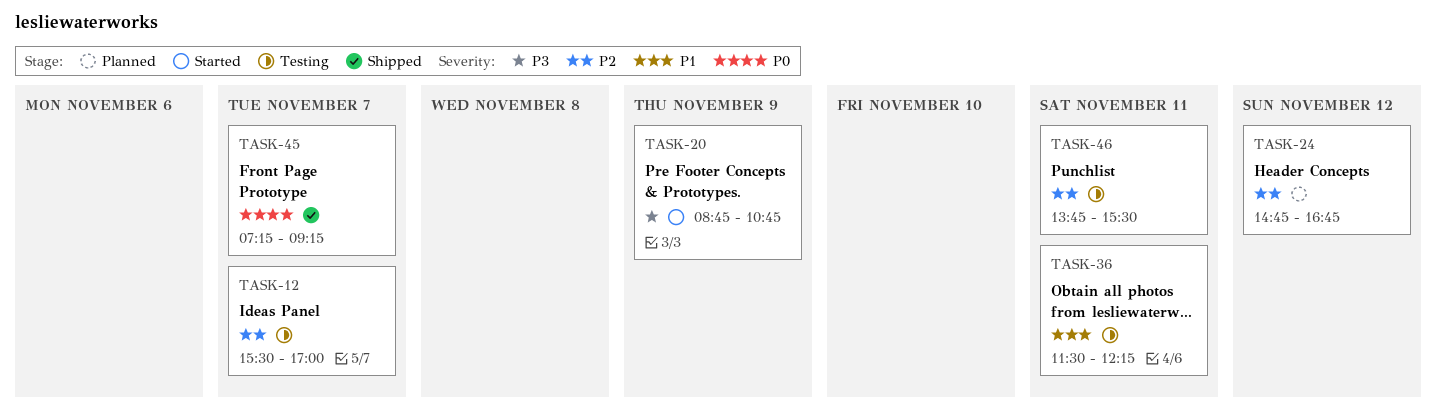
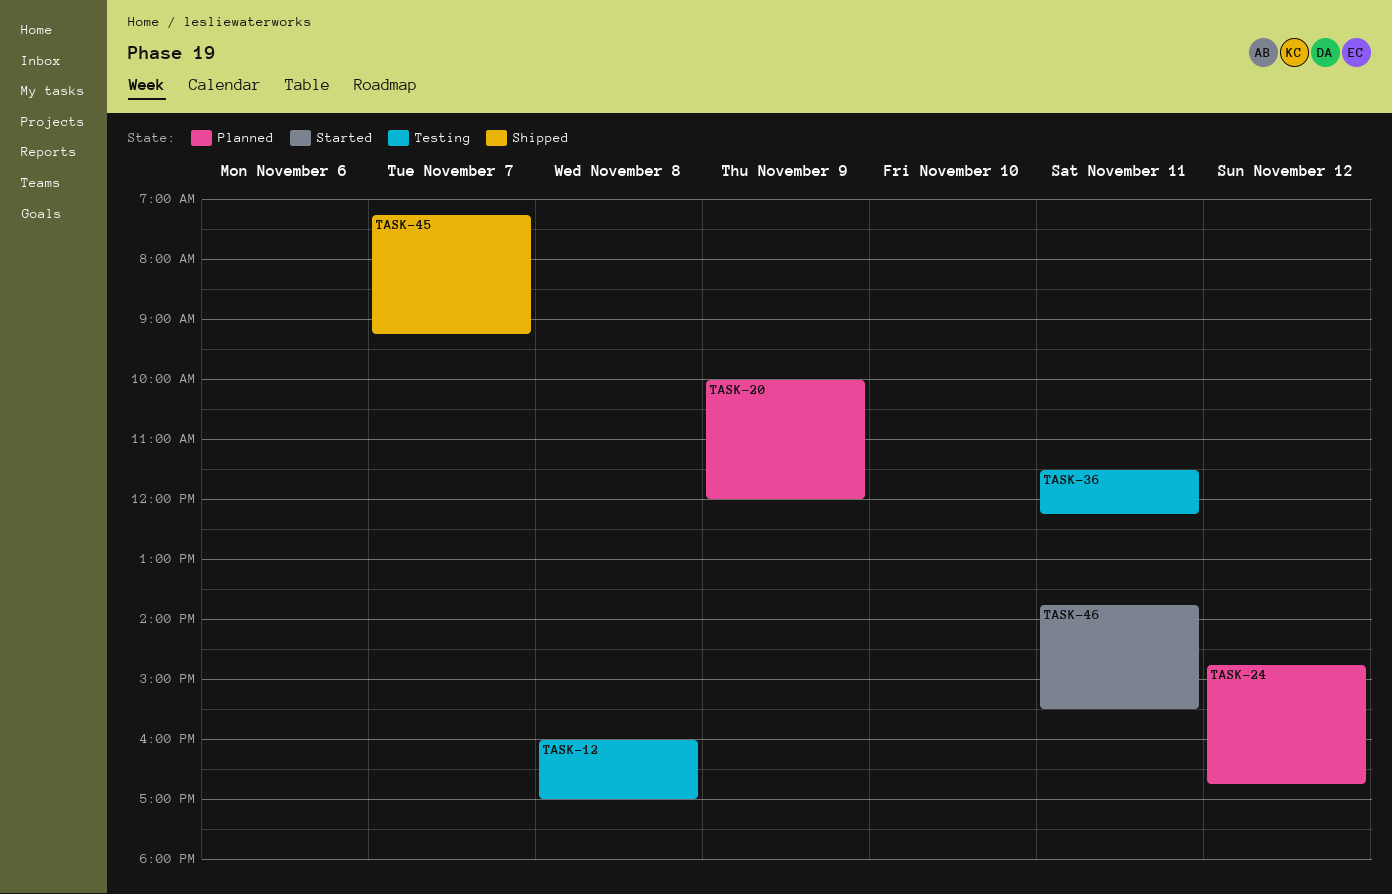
TASK-12, day: Nov 7 -> Nov 8
TASK-12, begins: 15:30 -> 16:00
TASK-20, status: Started -> Planned
TASK-20, begins: 08:45 -> 10:00
TASK-20, ends: 10:45 -> 12:00
TASK-46, status: Testing -> Started

